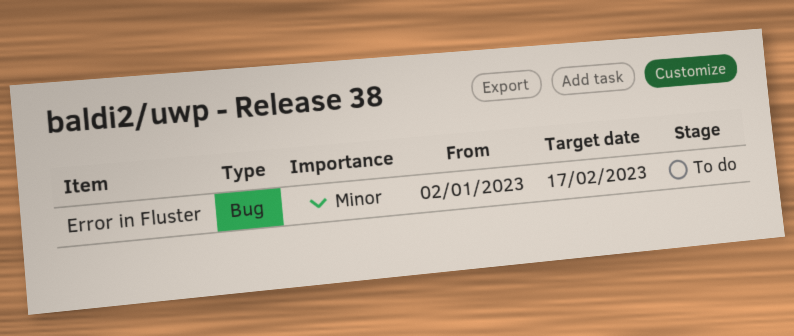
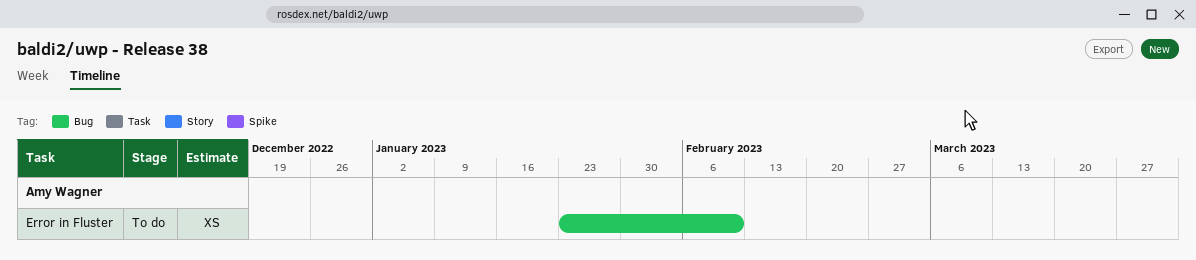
Error in Fluster, start: Jan 2 -> Jan 23
Error in Fluster, due: Feb 17 -> Feb 10

